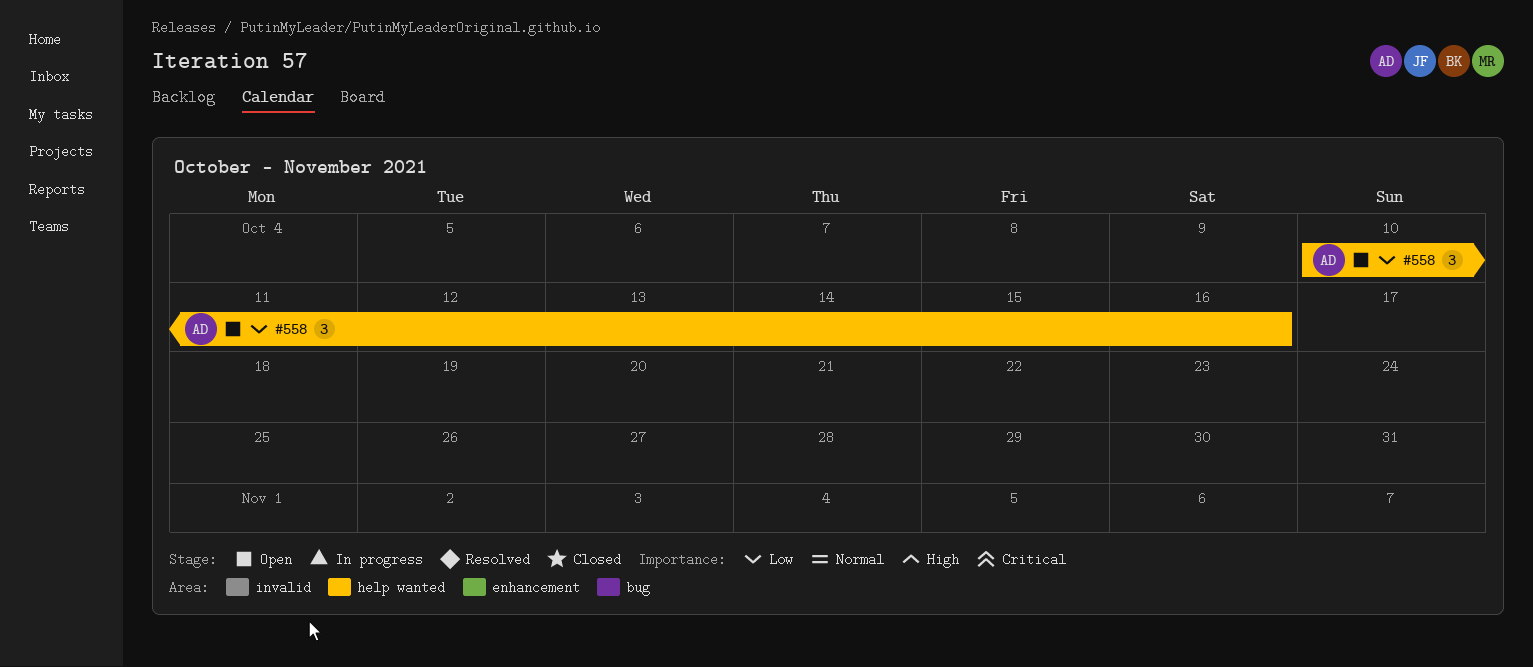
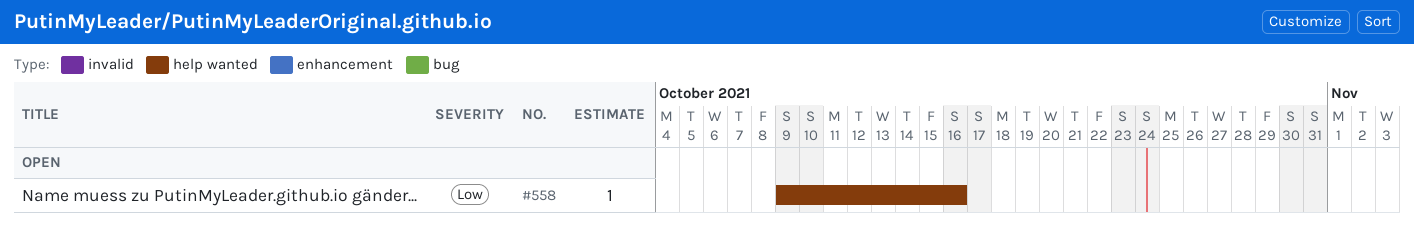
#558, estimate: 3 -> 1
#558, start: Oct 10 -> Oct 9

